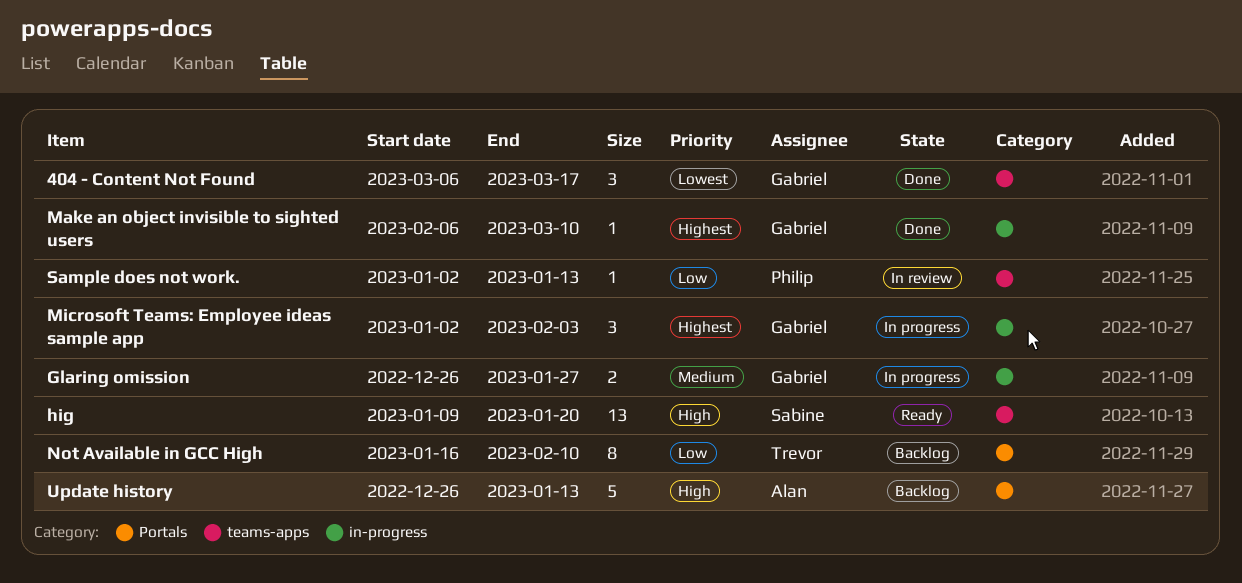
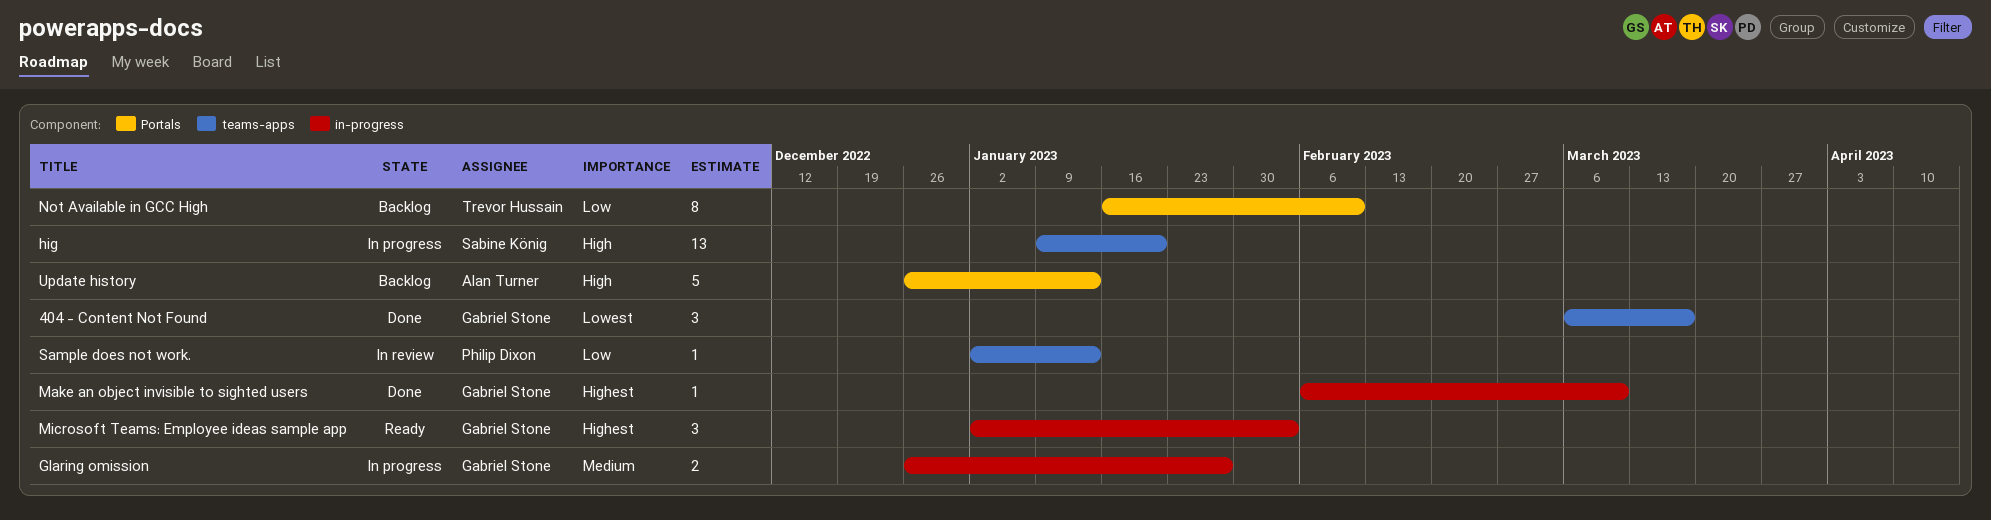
hig, status: Ready -> In progress
Microsoft Teams: Employee ideas sample app, status: In progress -> Ready

